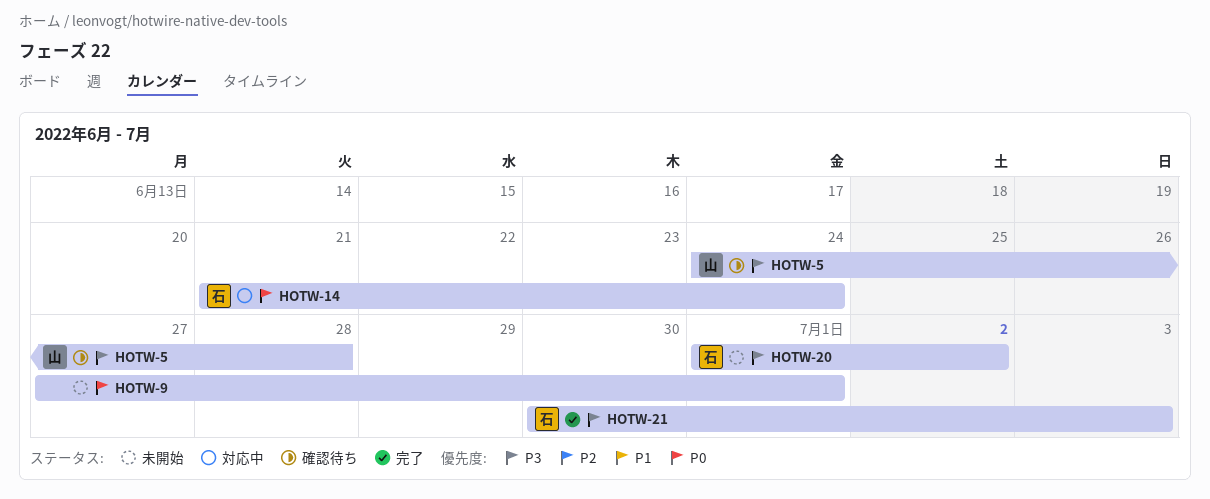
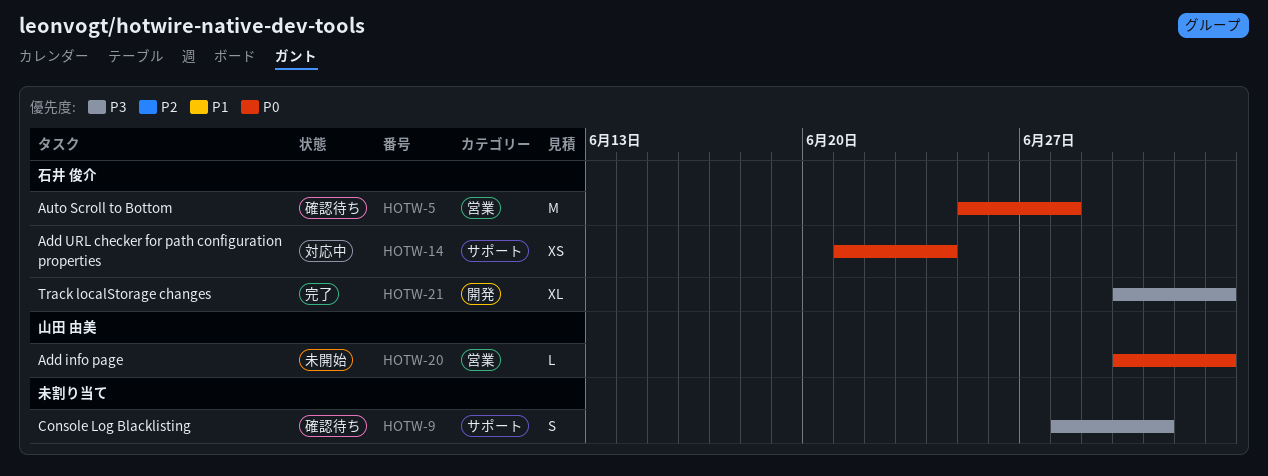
HOTW-5, owner: 山田 由美 -> 石井 俊介
HOTW-5, priority: P3 -> P0
HOTW-5, start: Jun 24 -> Jun 25
HOTW-9, status: 未開始 -> 確認待ち
HOTW-9, priority: P0 -> P3
HOTW-9, start: Jun 27 -> Jun 28
HOTW-20, owner: 石井 俊介 -> 山田 由美
HOTW-20, priority: P3 -> P0
HOTW-20, start: Jul 1 -> Jun 30
HOTW-20, due: Jul 2 -> Jul 3

